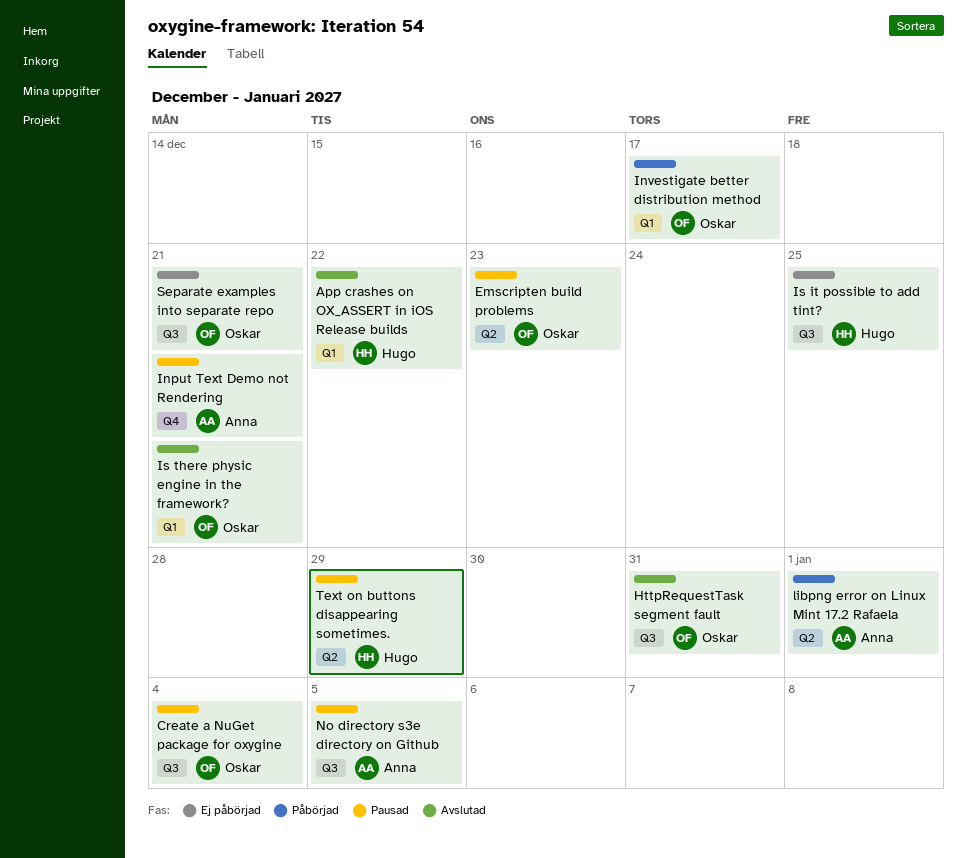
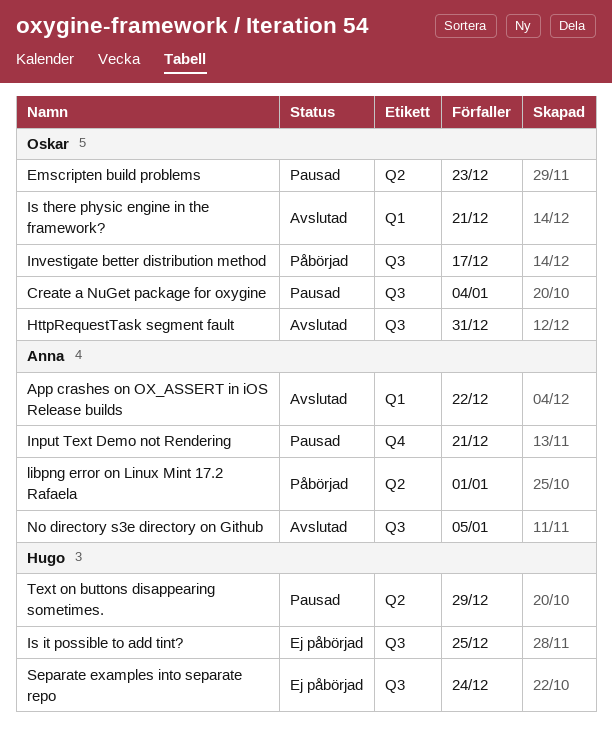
App crashes on OX_ASSERT in iOS Release builds, owner: Hugo -> Anna
Investigate better distribution method, label: Q1 -> Q3
No directory s3e directory on Github, status: Pausad -> Avslutad
Separate examples into separate repo, owner: Oskar -> Hugo
Separate examples into separate repo, due: Dec 21 -> Dec 24

